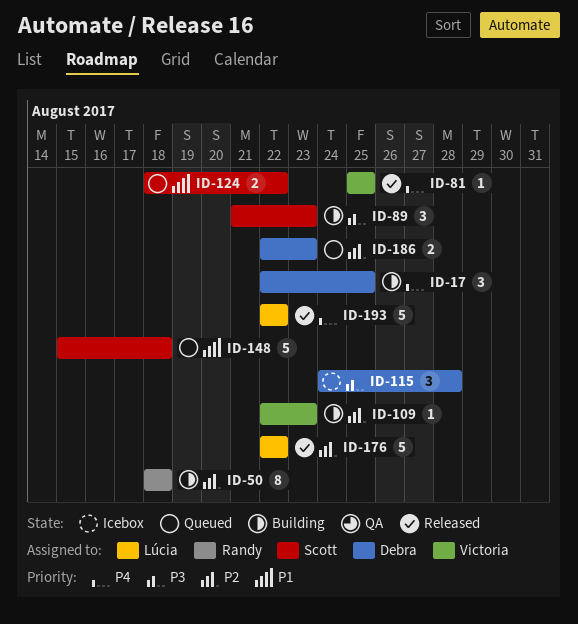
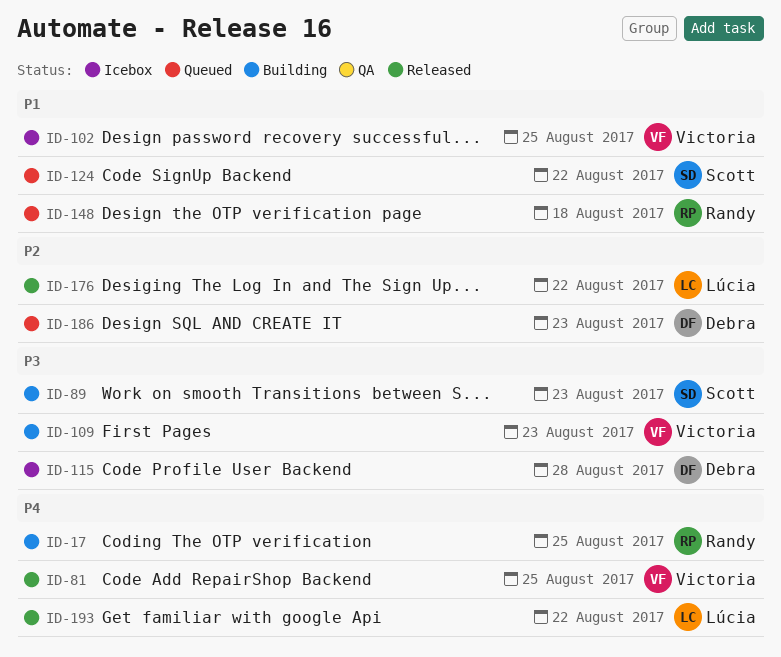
ID-17, owner: Debra -> Randy
ID-50: present -> none
ID-102: none -> present
ID-109, priority: P2 -> P3
ID-148, owner: Scott -> Randy

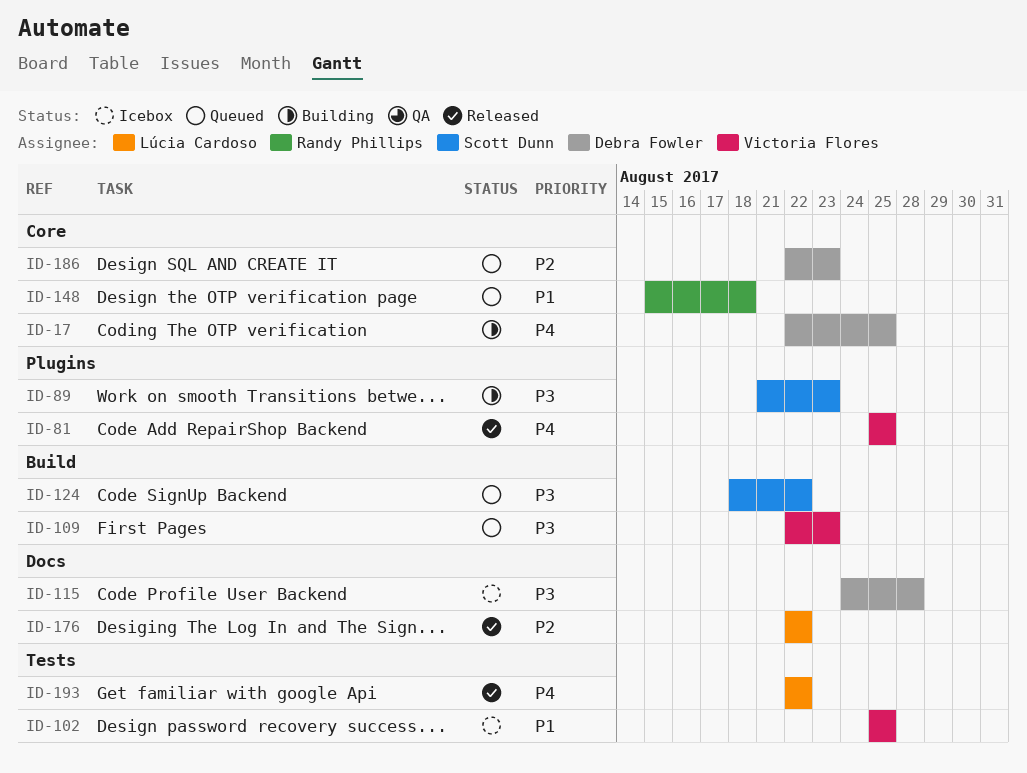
ID-17, owner: Randy Phillips -> Debra Fowler
ID-109, status: Building -> Queued
ID-124, priority: P1 -> P3

